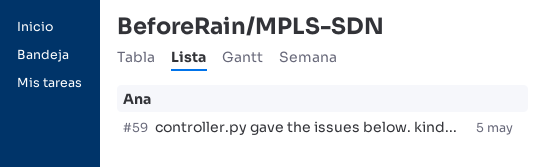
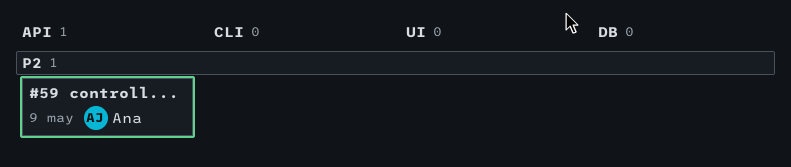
#59, due: May 5 -> May 9

